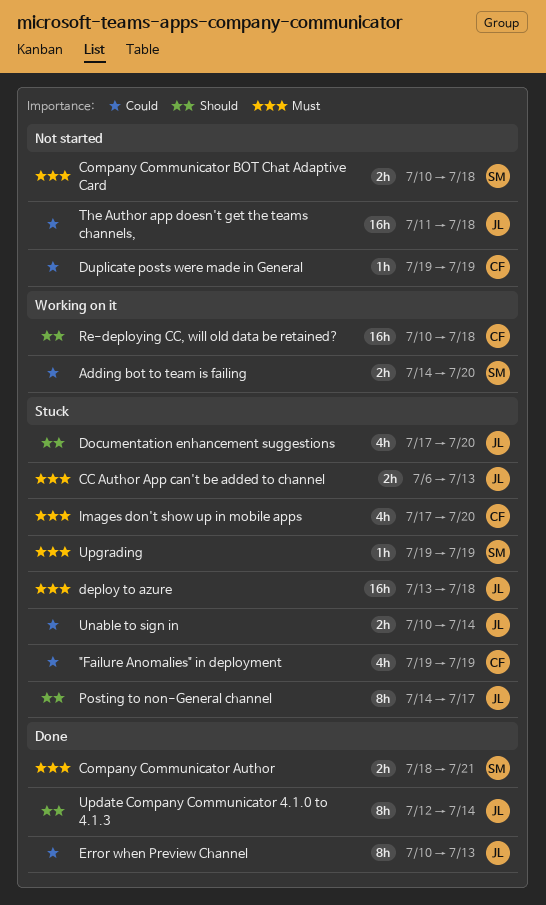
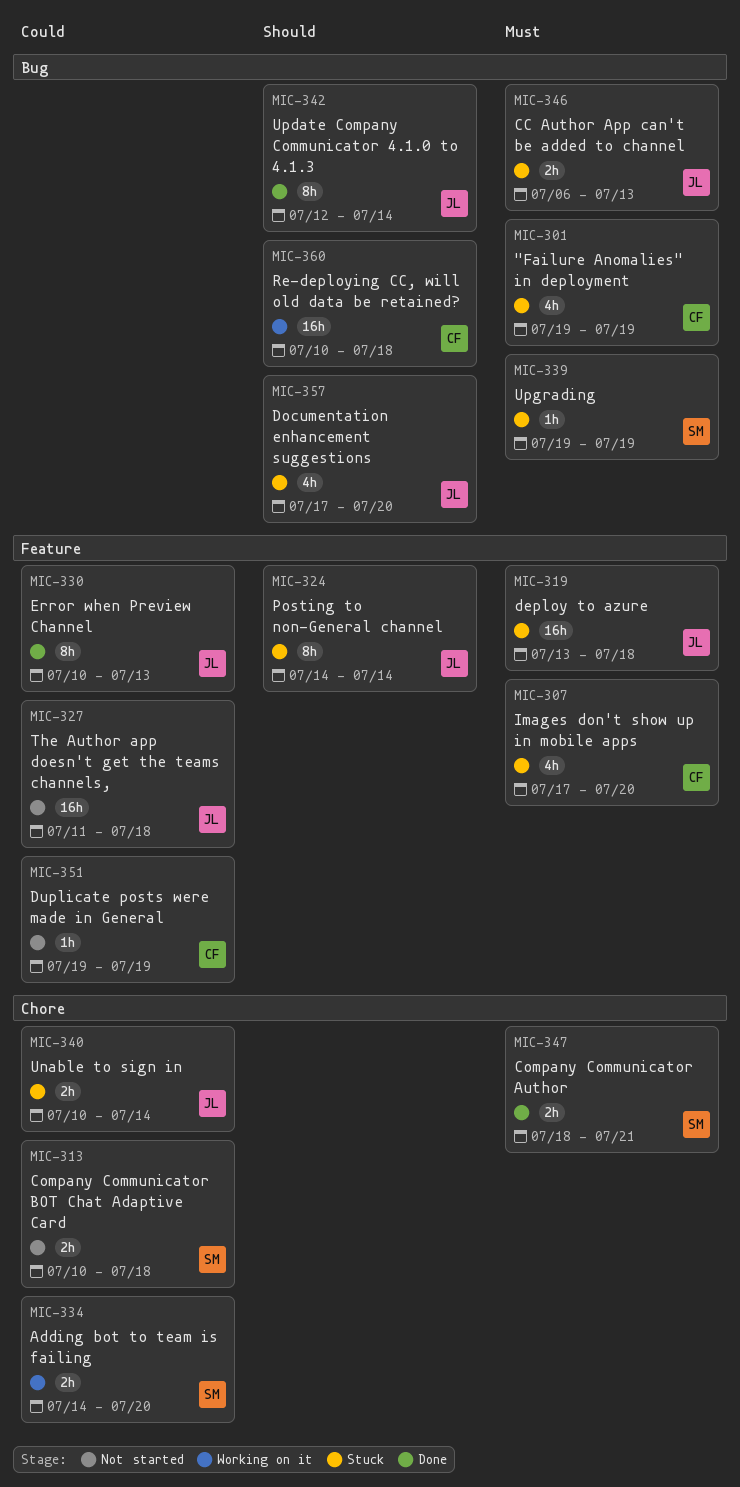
"Failure Anomalies" in deployment, priority: Could -> Must
Company Communicator BOT Chat Adaptive Card, priority: Must -> Could
Posting to non-General channel, due: Jul 17 -> Jul 14

